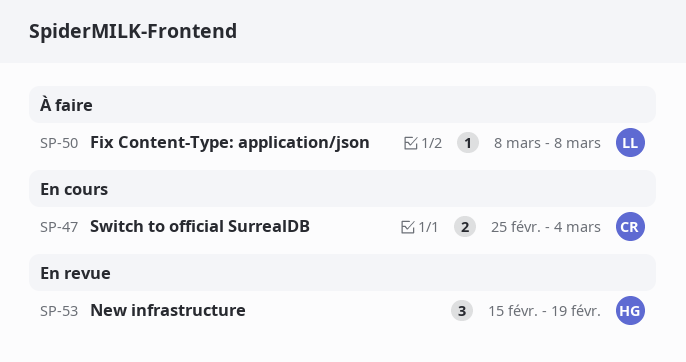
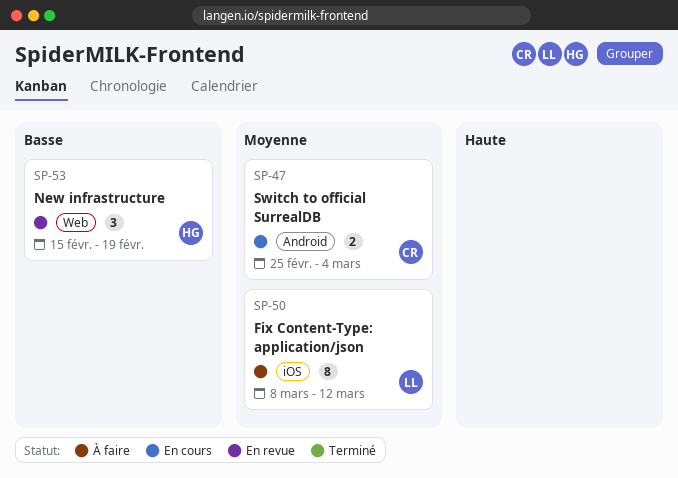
SP-50, estimate: 1 -> 8
SP-50, due: Mar 8 -> Mar 12

